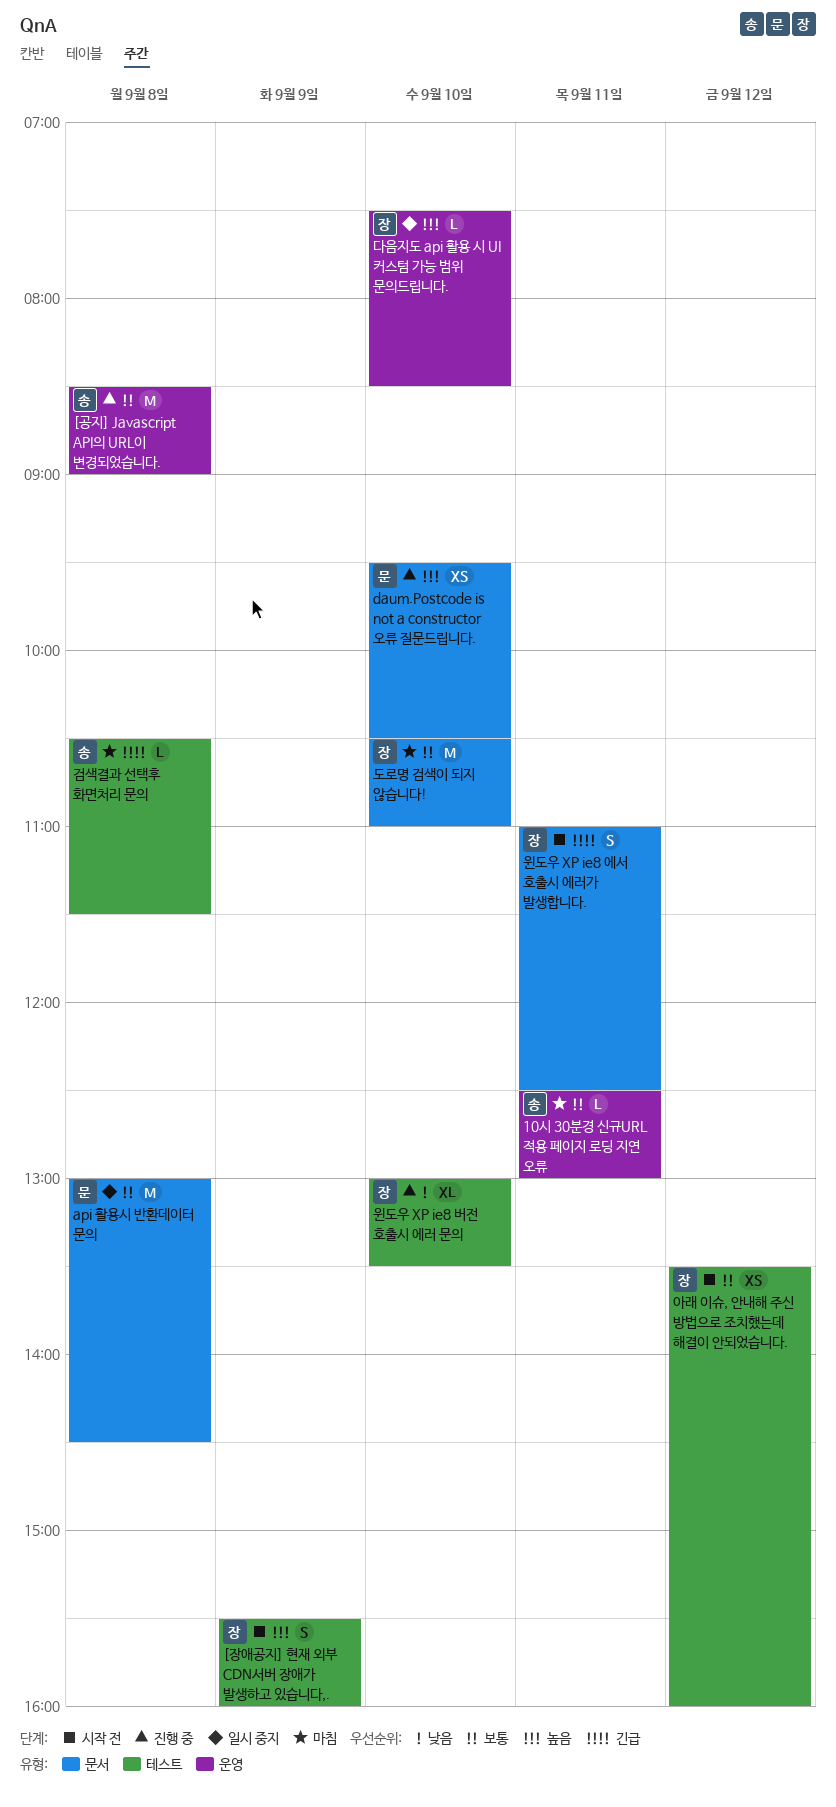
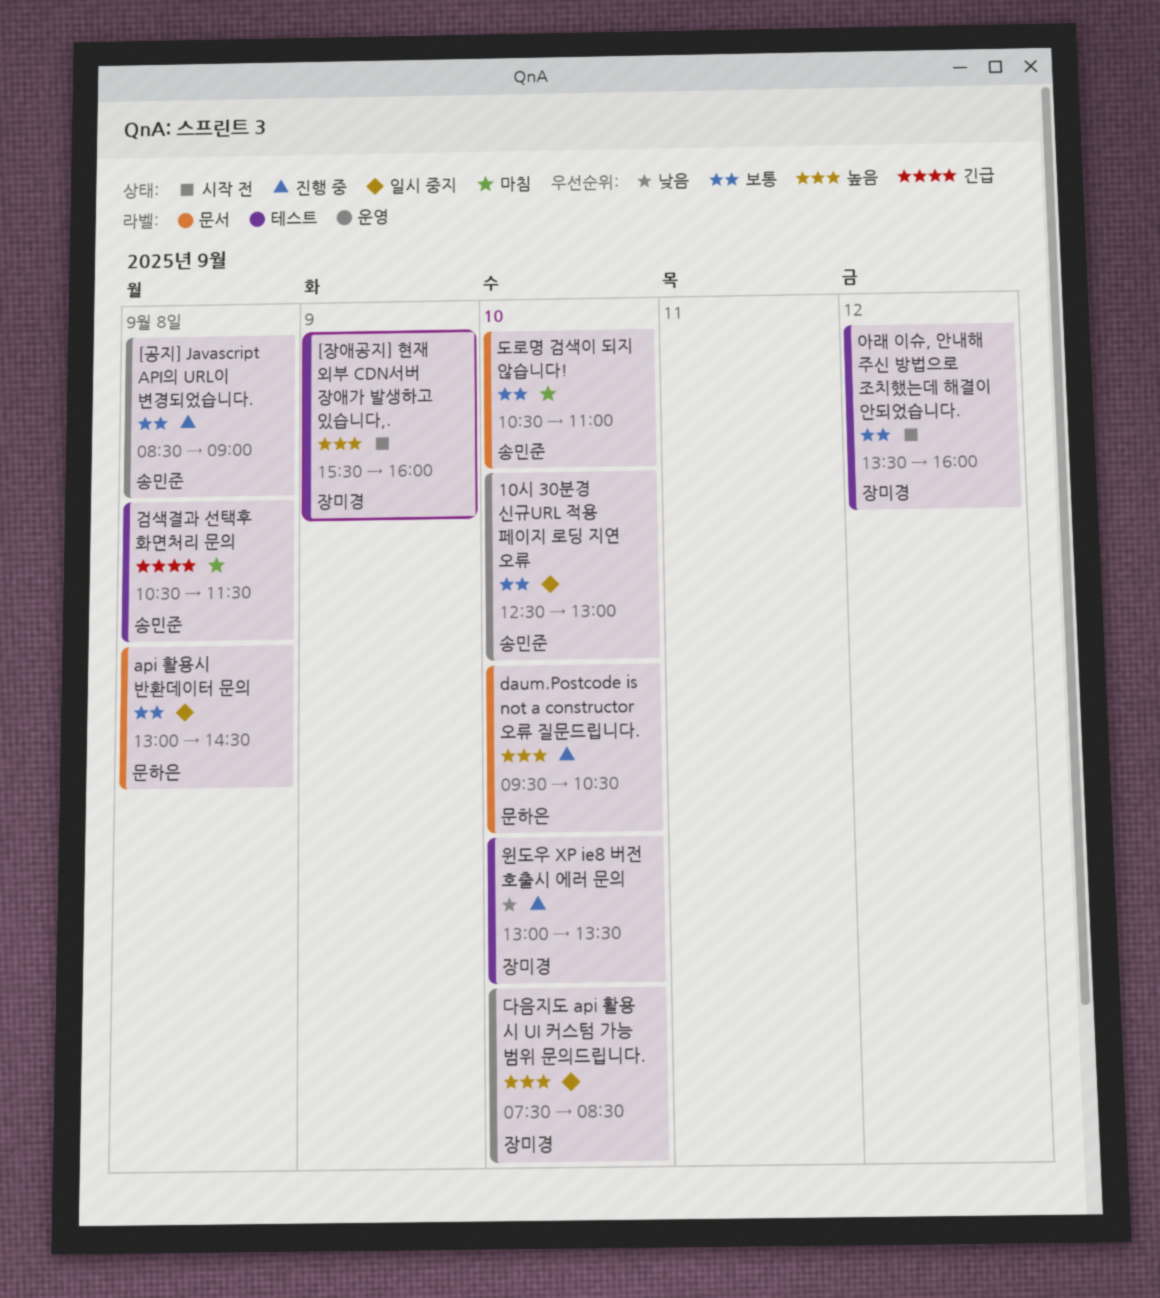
10시 30분경 신규URL 적용 페이지 로딩 지연 오류, status: 마침 -> 일시 중지
10시 30분경 신규URL 적용 페이지 로딩 지연 오류, day: Sep 11 -> Sep 10
도로명 검색이 되지 않습니다!, owner: 장미경 -> 송민준
윈도우 XP ie8 에서 호출시 에러가 발생합니다.: present -> none

